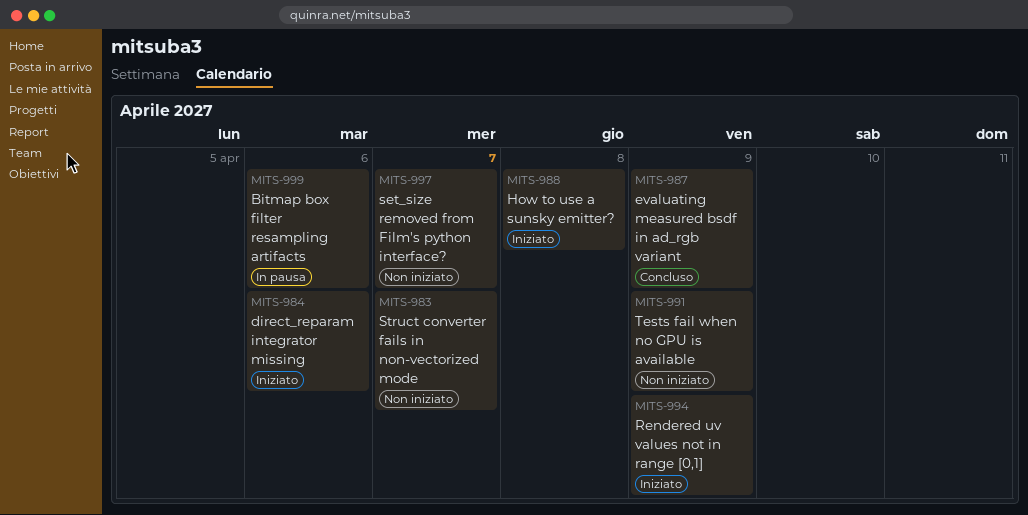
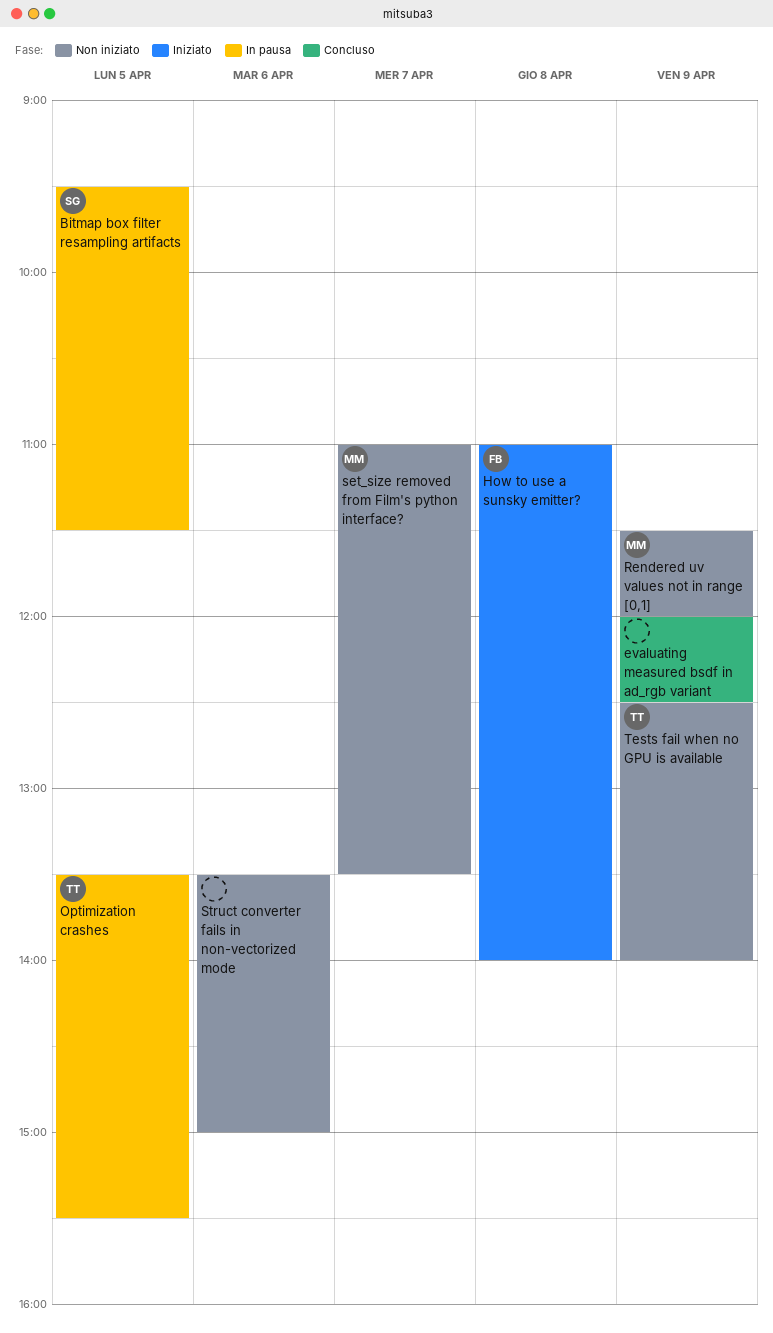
Bitmap box filter resampling artifacts, day: Apr 6 -> Apr 5
direct_reparam integrator missing: present -> none
Optimization crashes: none -> present
Rendered uv values not in range [0,1], status: Iniziato -> Non iniziato
Struct converter fails in non-vectorized mode, day: Apr 7 -> Apr 6

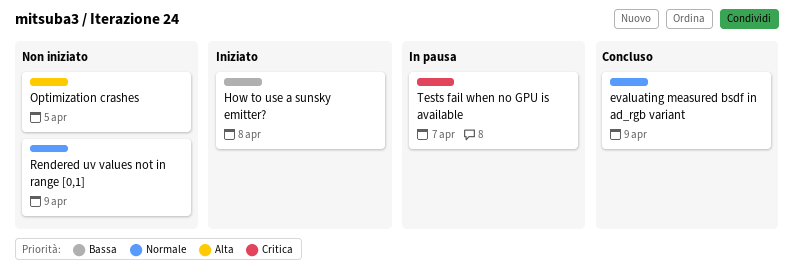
Bitmap box filter resampling artifacts: present -> none
Optimization crashes, status: In pausa -> Non iniziato
set_size removed from Film's python interface?: present -> none
Struct converter fails in non-vectorized mode: present -> none
Tests fail when no GPU is available, status: Non iniziato -> In pausa
Tests fail when no GPU is available, day: Apr 9 -> Apr 7

